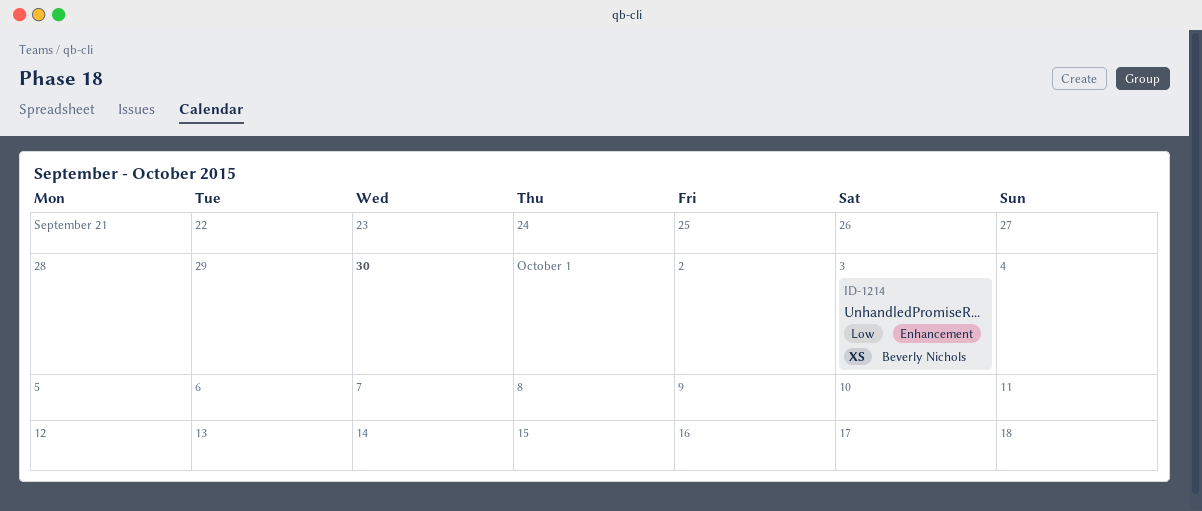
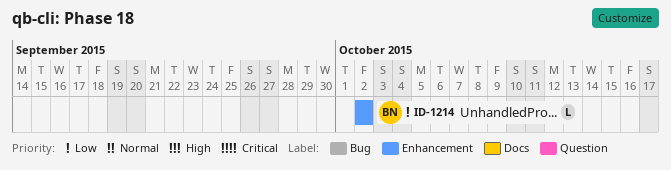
ID-1214, estimate: XS -> L
ID-1214, due: Oct 3 -> Oct 2

